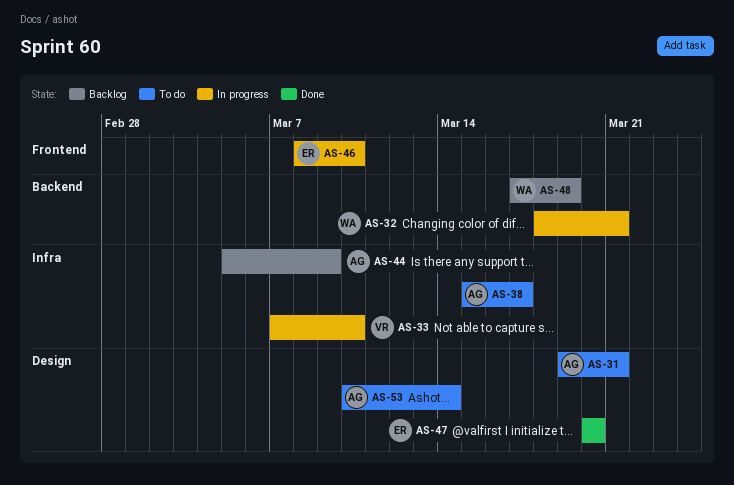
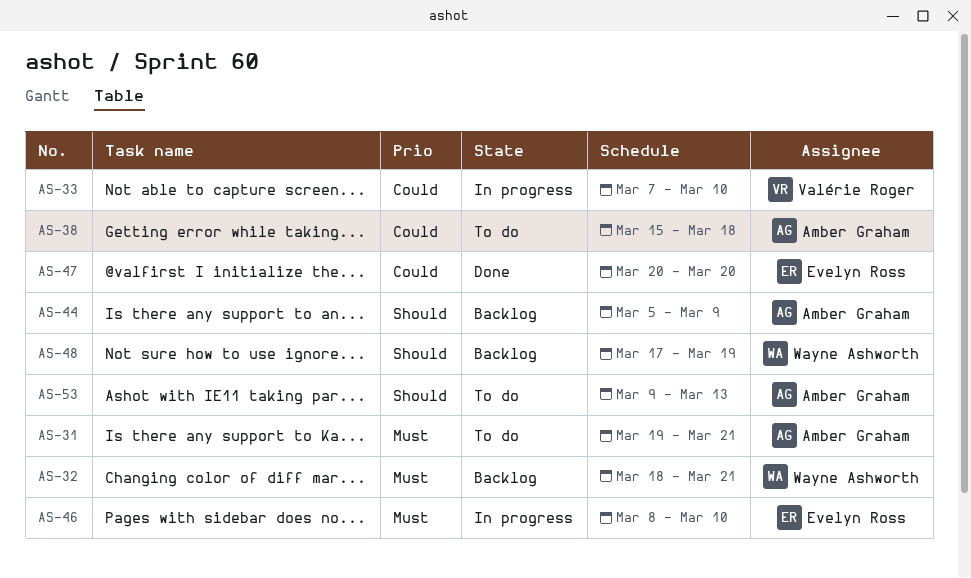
AS-32, status: In progress -> Backlog
AS-38, due: Mar 17 -> Mar 18
AS-53, start: Mar 10 -> Mar 9
AS-53, due: Mar 14 -> Mar 13

